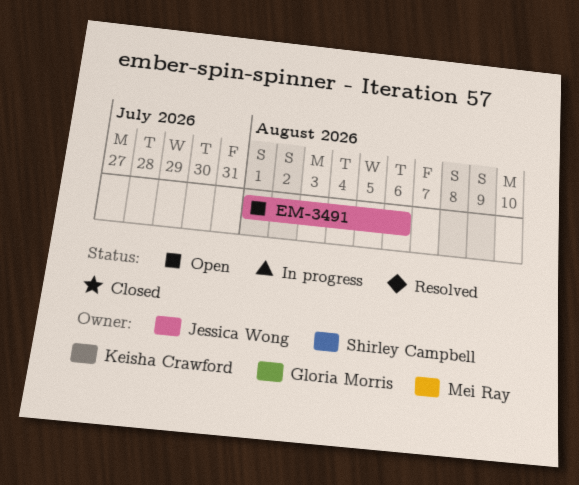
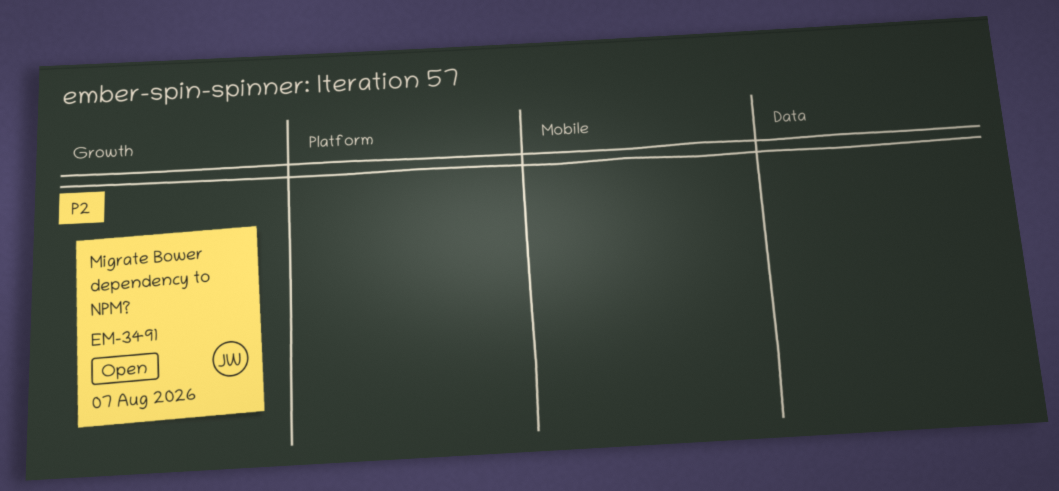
EM-3491, due: Aug 6 -> Aug 7

